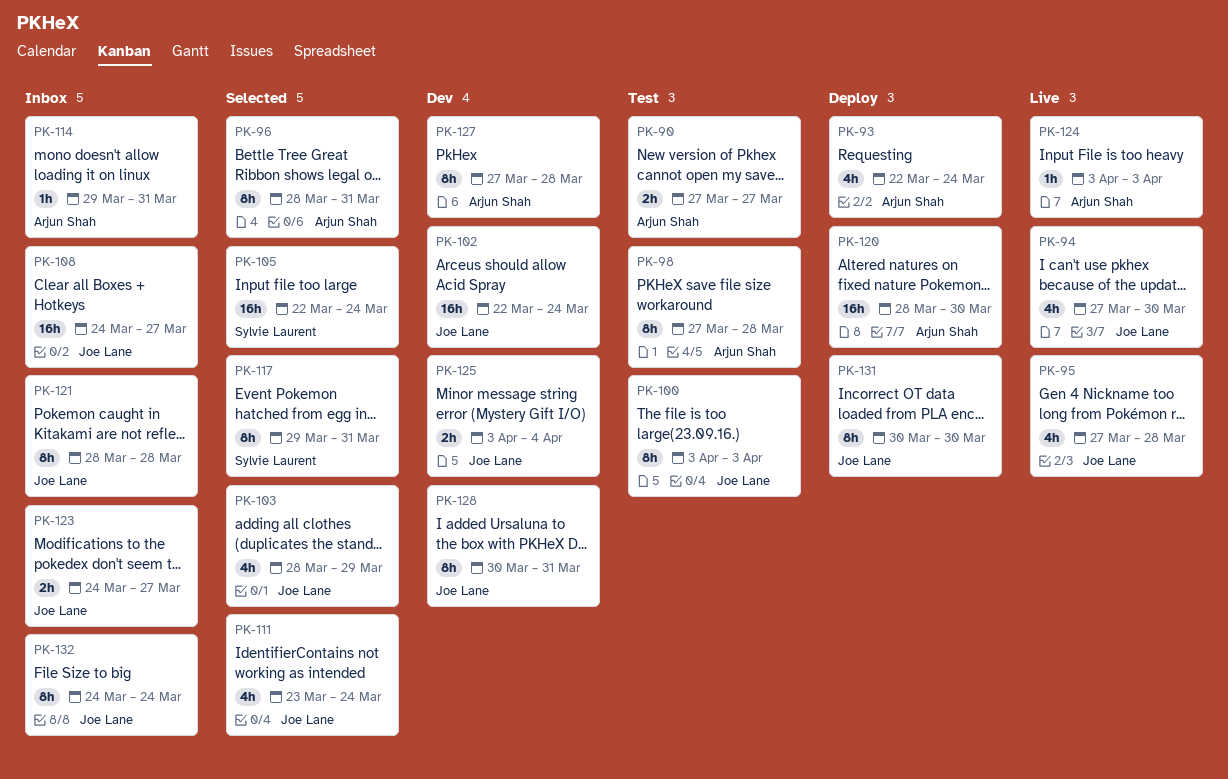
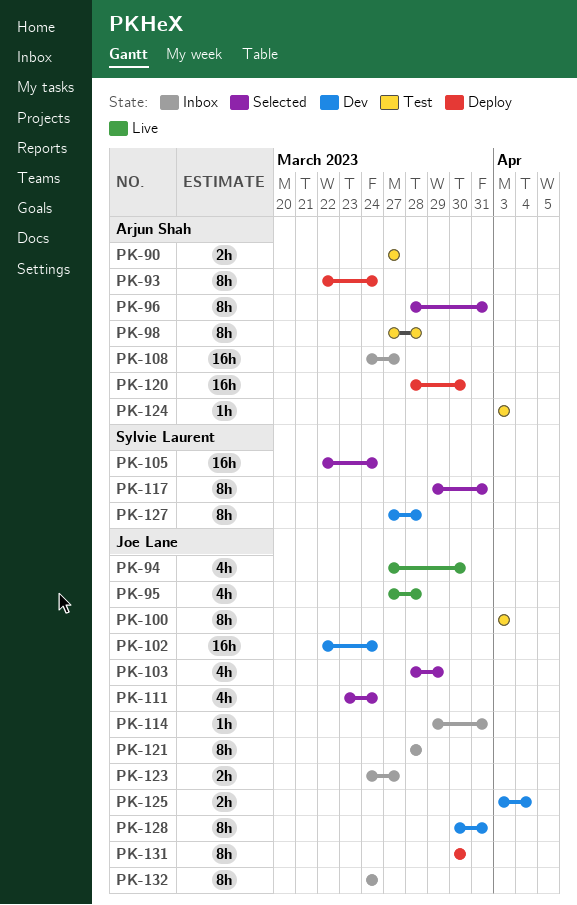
PK-93, estimate: 4h -> 8h
PK-108, owner: Joe Lane -> Arjun Shah
PK-114, owner: Arjun Shah -> Joe Lane
PK-124, status: Live -> Test
PK-127, owner: Arjun Shah -> Sylvie Laurent

